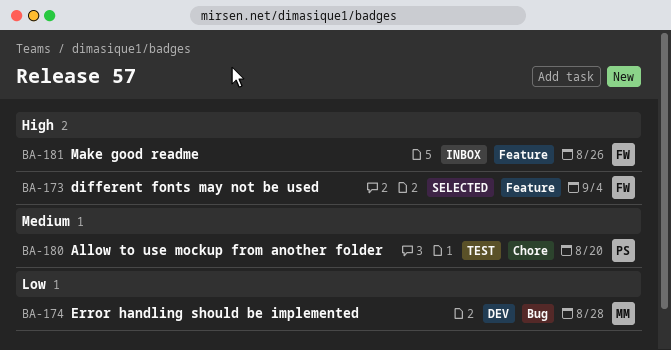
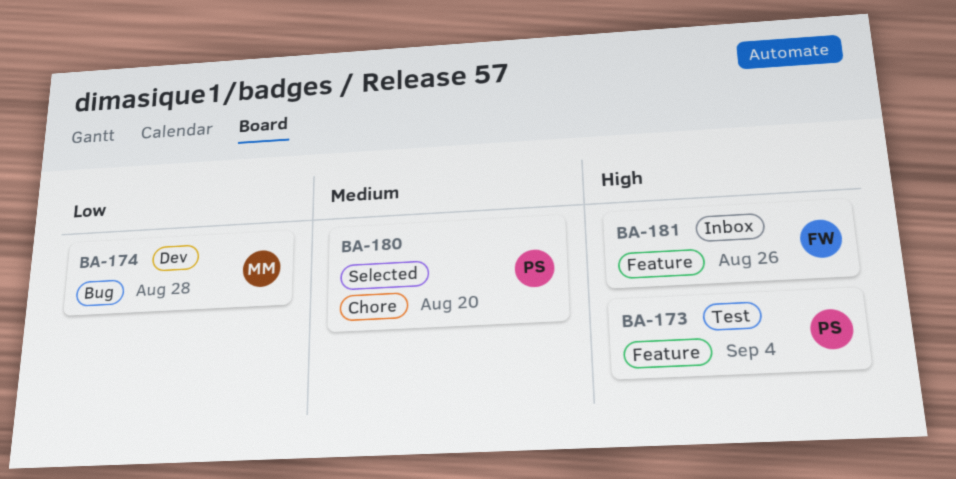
BA-173, status: Selected -> Test
BA-173, owner: FW -> PS
BA-180, status: Test -> Selected

